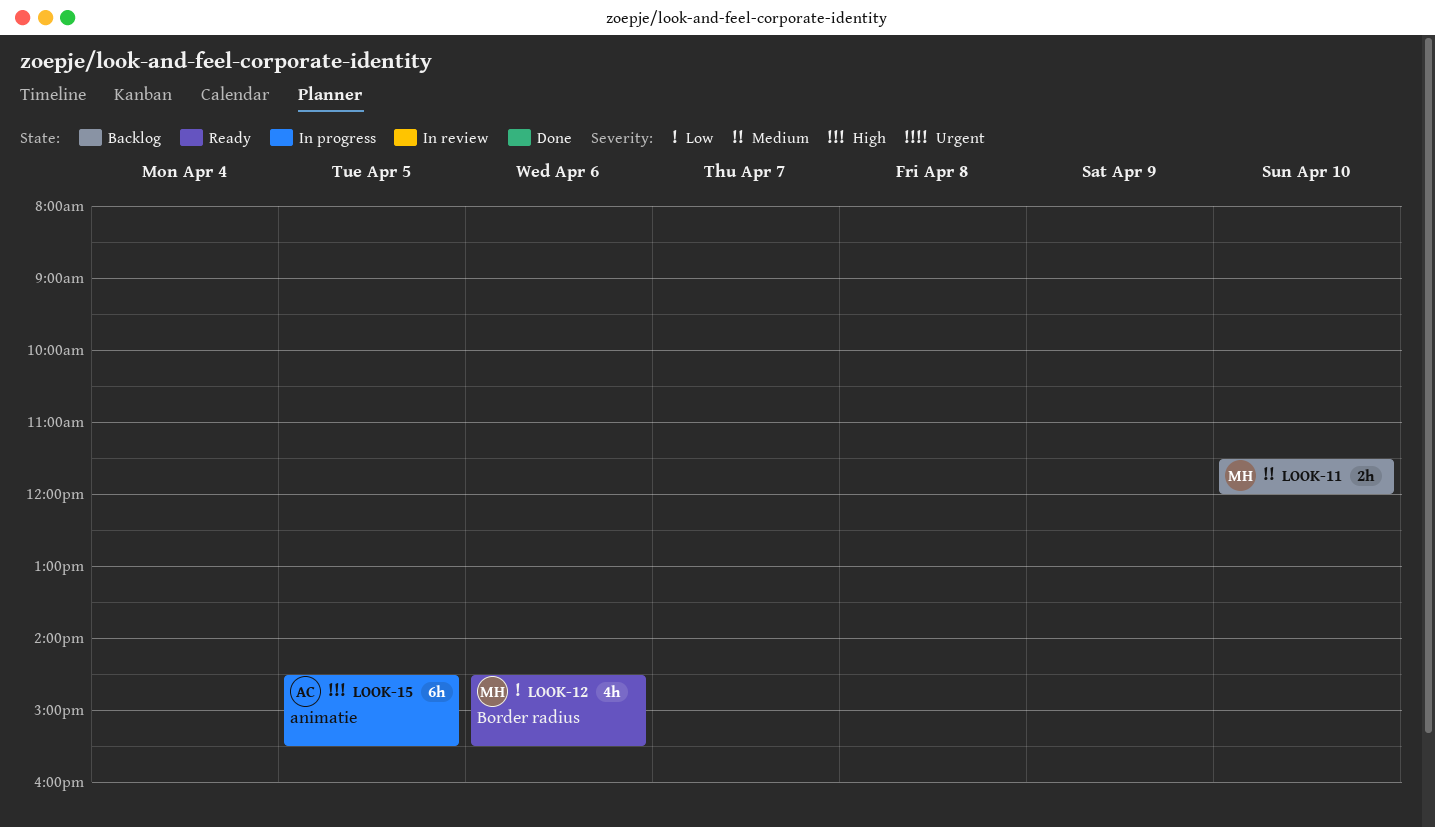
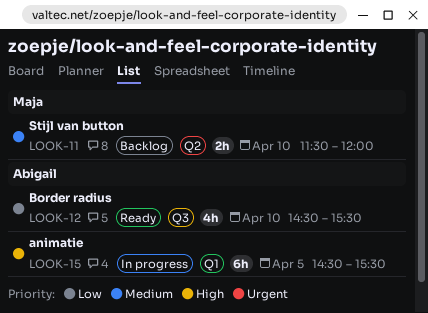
LOOK-12, owner: Maja -> Abigail
LOOK-12, day: Apr 6 -> Apr 10

